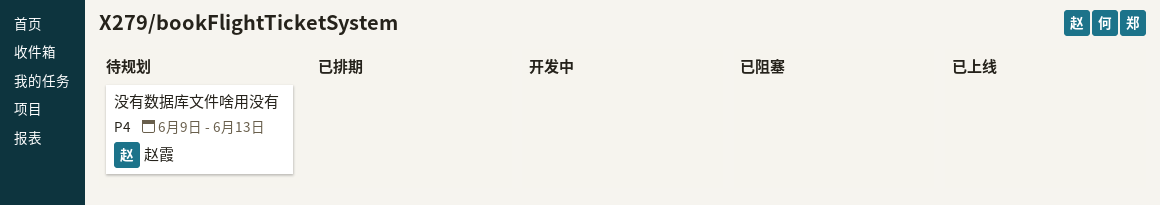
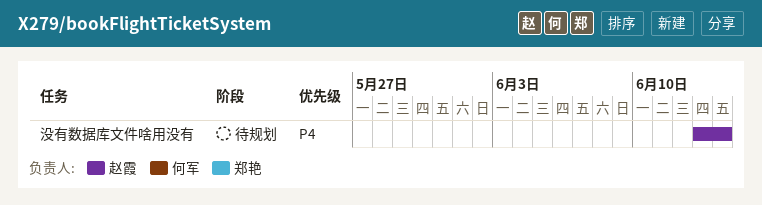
没有数据库文件啥用没有, start: Jun 9 -> Jun 13
没有数据库文件啥用没有, due: Jun 13 -> Jun 14

